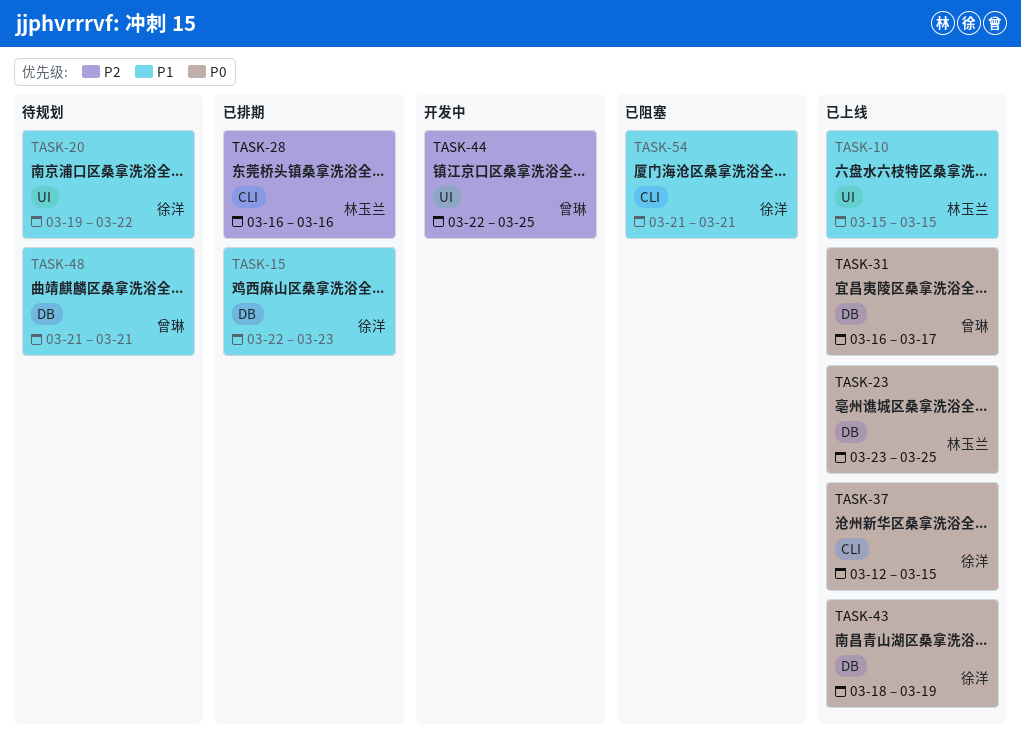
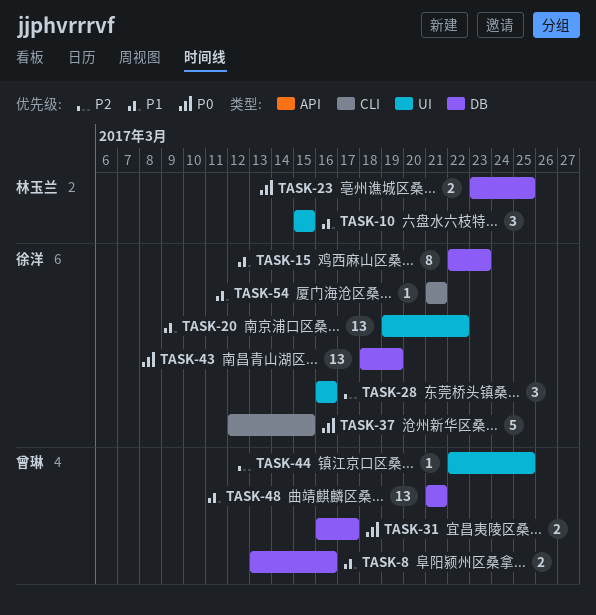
TASK-8: none -> present
TASK-28, owner: 林玉兰 -> 徐洋
TASK-28, label: CLI -> UI

